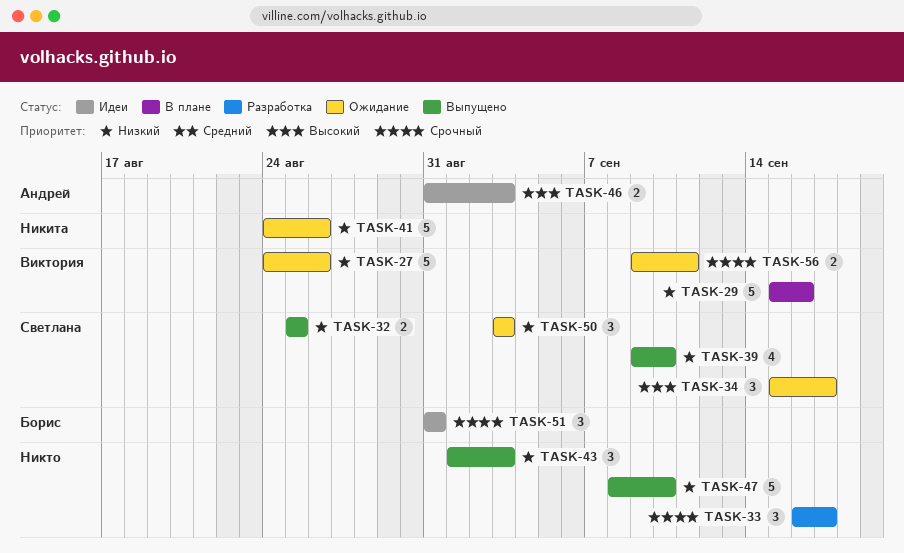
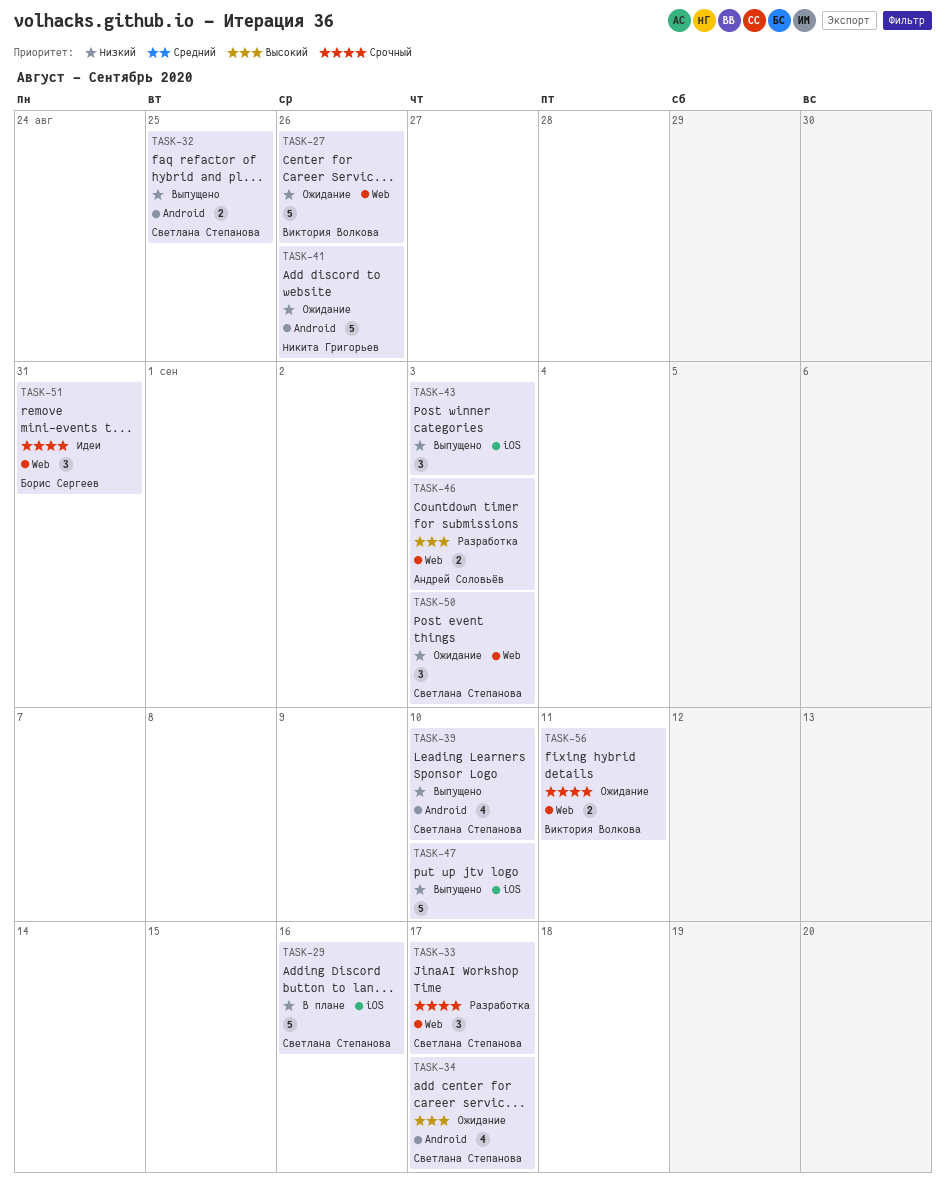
TASK-29, owner: Виктория Волкова -> Светлана Степанова
TASK-33, owner: none -> Светлана Степанова
TASK-34, estimate: 3 -> 4
TASK-46, status: Идеи -> Разработка

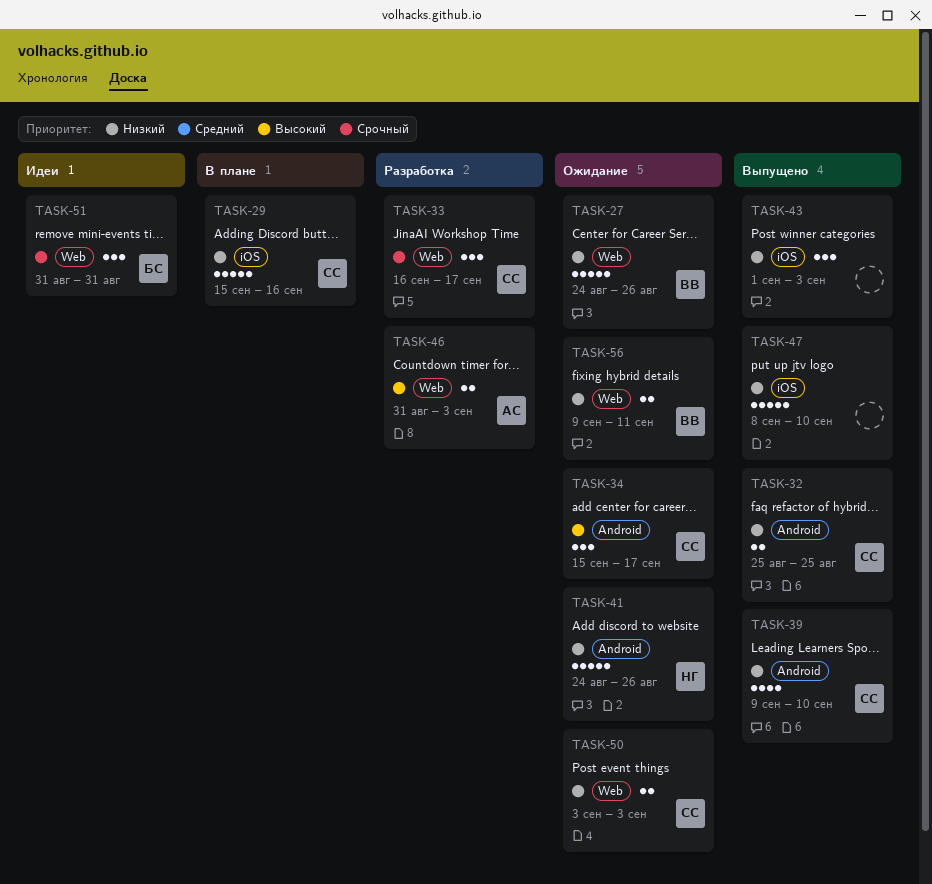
TASK-34, estimate: 4 -> 3
TASK-50, estimate: 3 -> 2
TASK-56, priority: Срочный -> Низкий

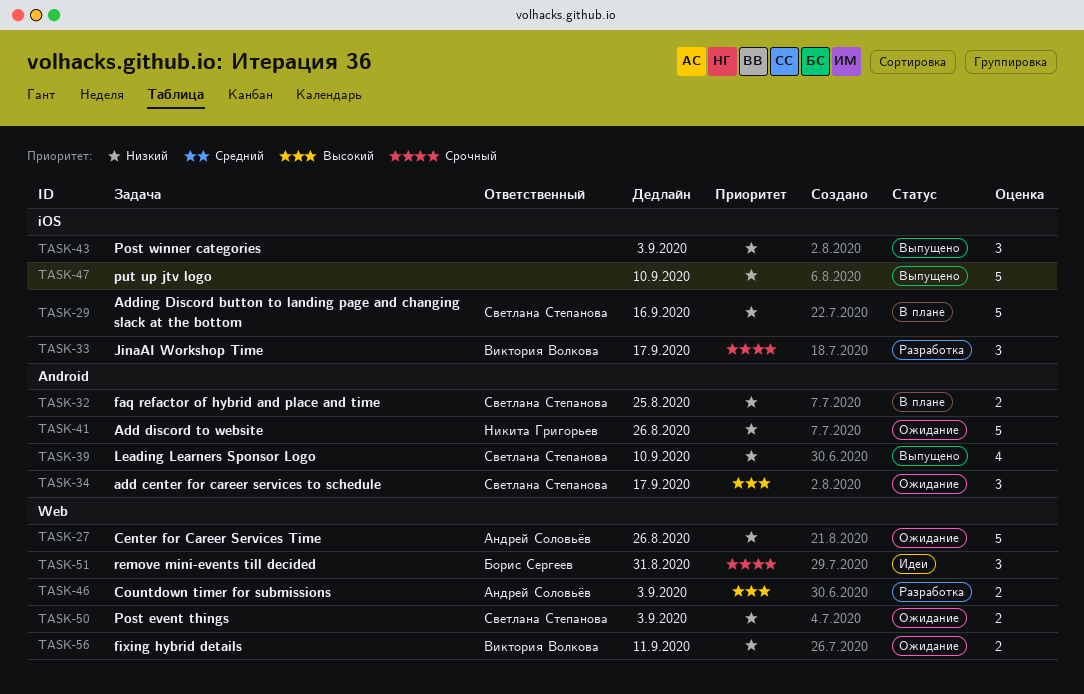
TASK-27, owner: Виктория Волкова -> Андрей Соловьёв
TASK-32, status: Выпущено -> В плане
TASK-33, owner: Светлана Степанова -> Виктория Волкова
TASK-33, label: Web -> iOS

